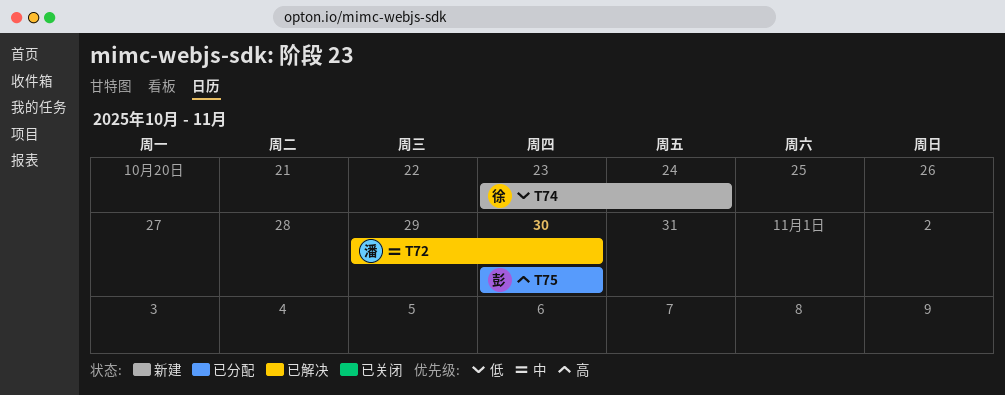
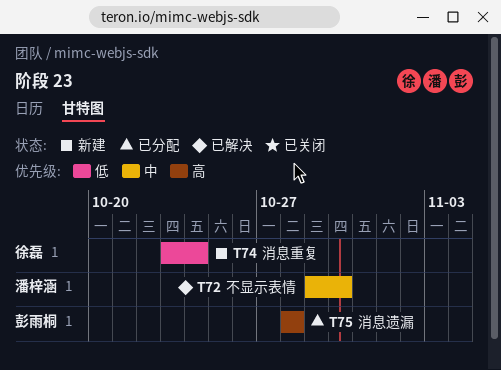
T75, start: Oct 30 -> Oct 28
T75, due: Oct 30 -> Oct 28

